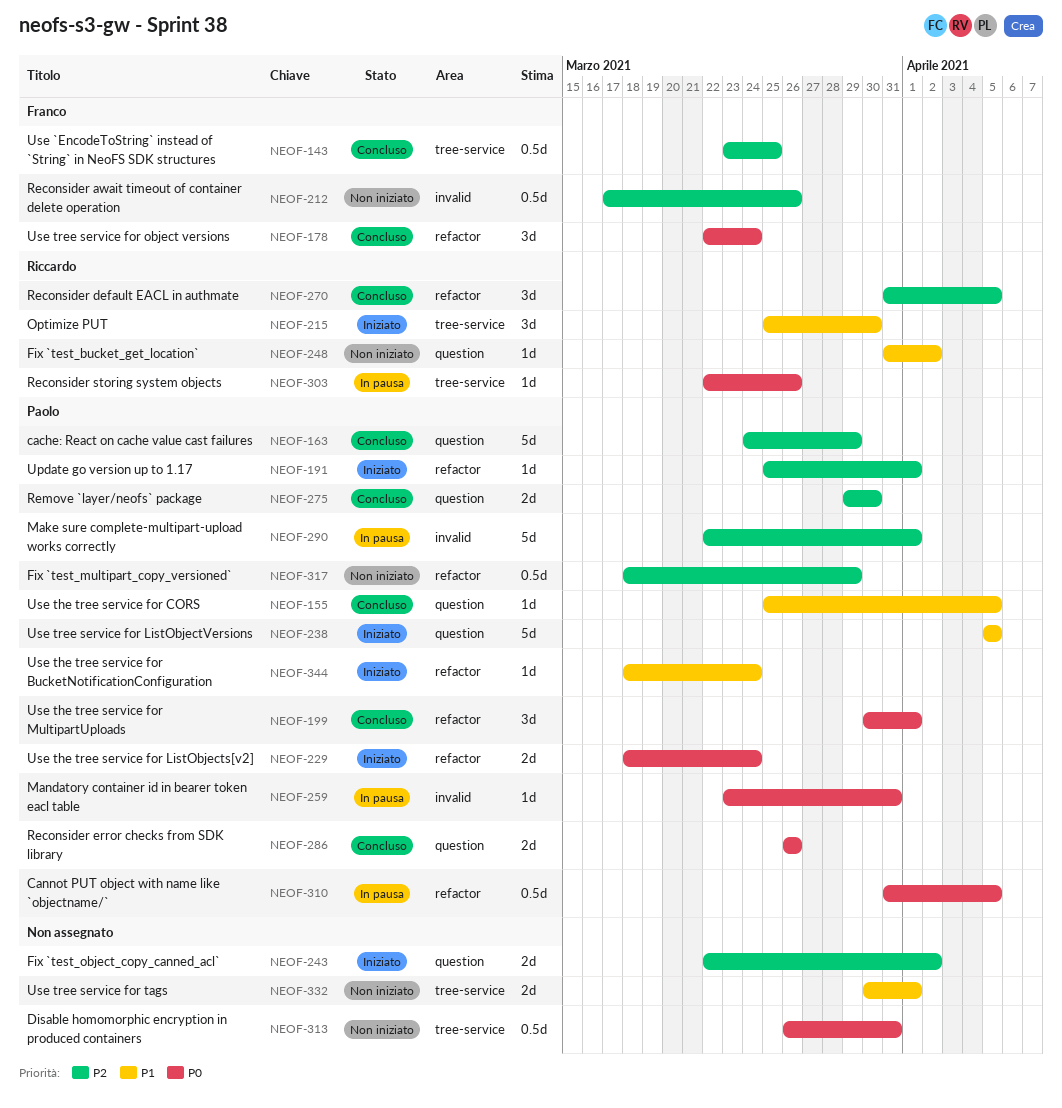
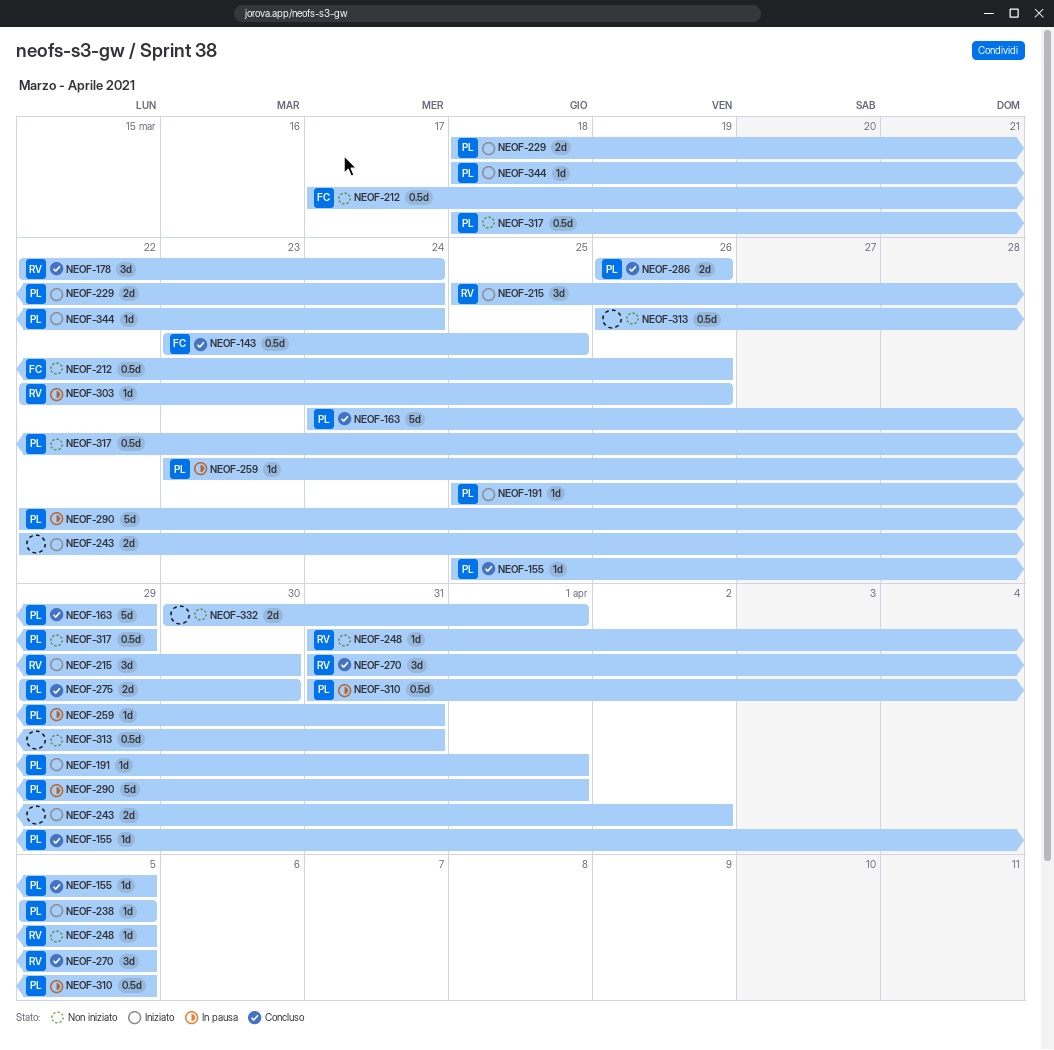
NEOF-178, owner: Franco -> Riccardo
NEOF-199: present -> none
NEOF-238, estimate: 5d -> 1d
NEOF-248, due: Apr 2 -> Apr 5

